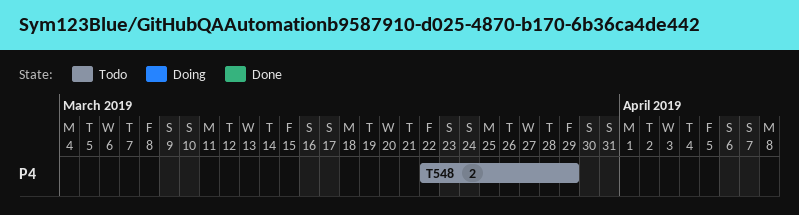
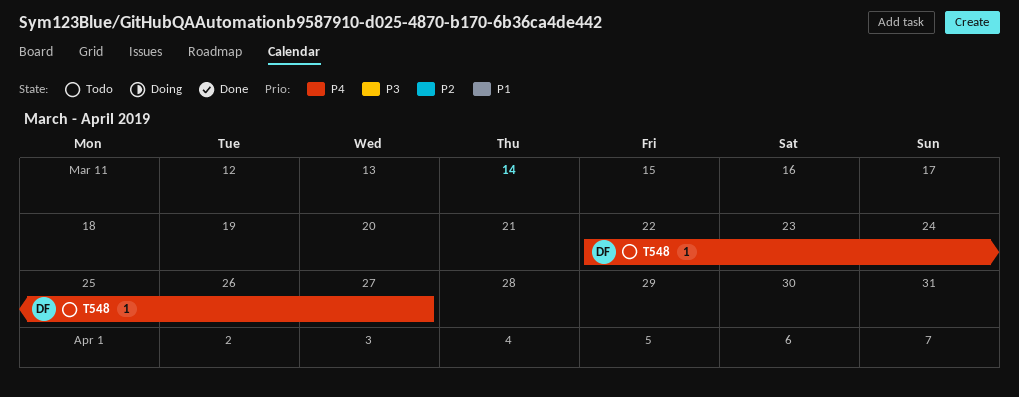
T548, estimate: 2 -> 1
T548, due: Mar 29 -> Mar 27

